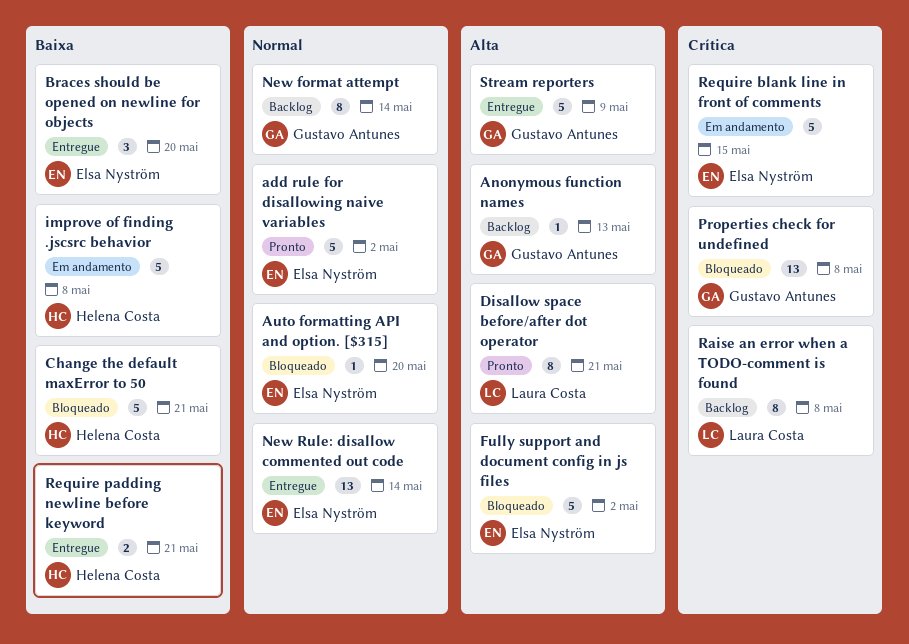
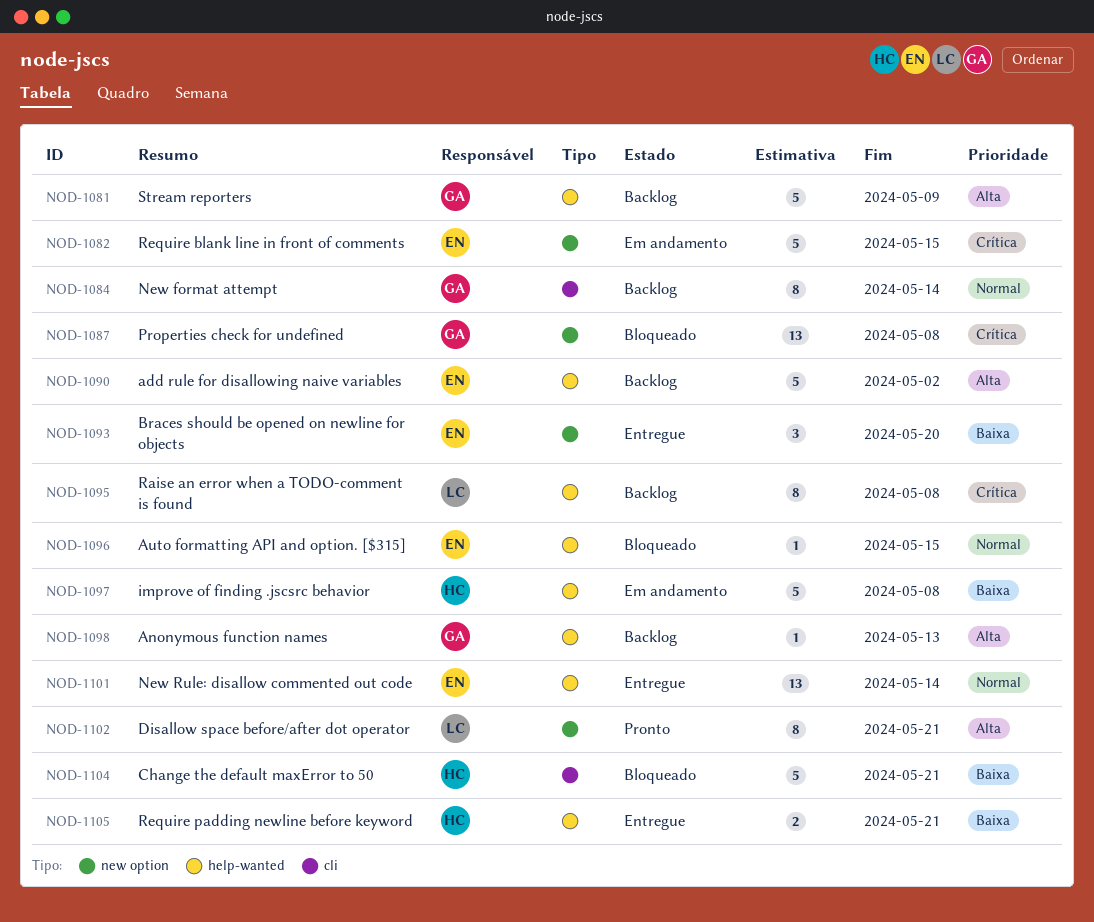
add rule for disallowing naive variables, status: Pronto -> Backlog
add rule for disallowing naive variables, priority: Normal -> Alta
Auto formatting API and option. [$315], due: May 20 -> May 15
Fully support and document config in js files: present -> none
Stream reporters, status: Entregue -> Backlog

